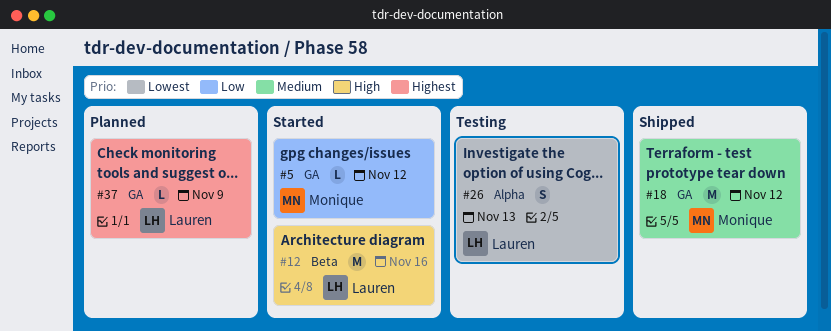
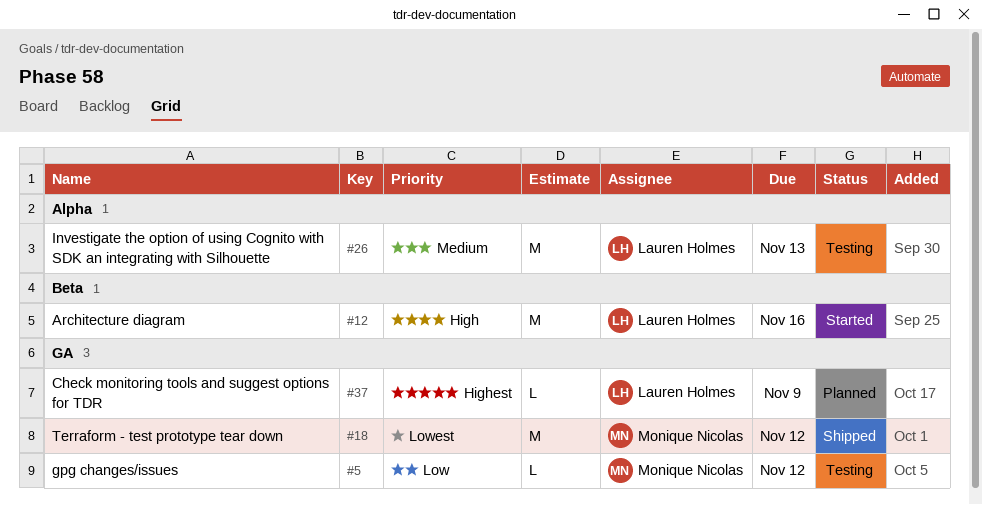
#5, status: Started -> Testing
#18, priority: Medium -> Lowest
#26, priority: Lowest -> Medium
#26, estimate: S -> M

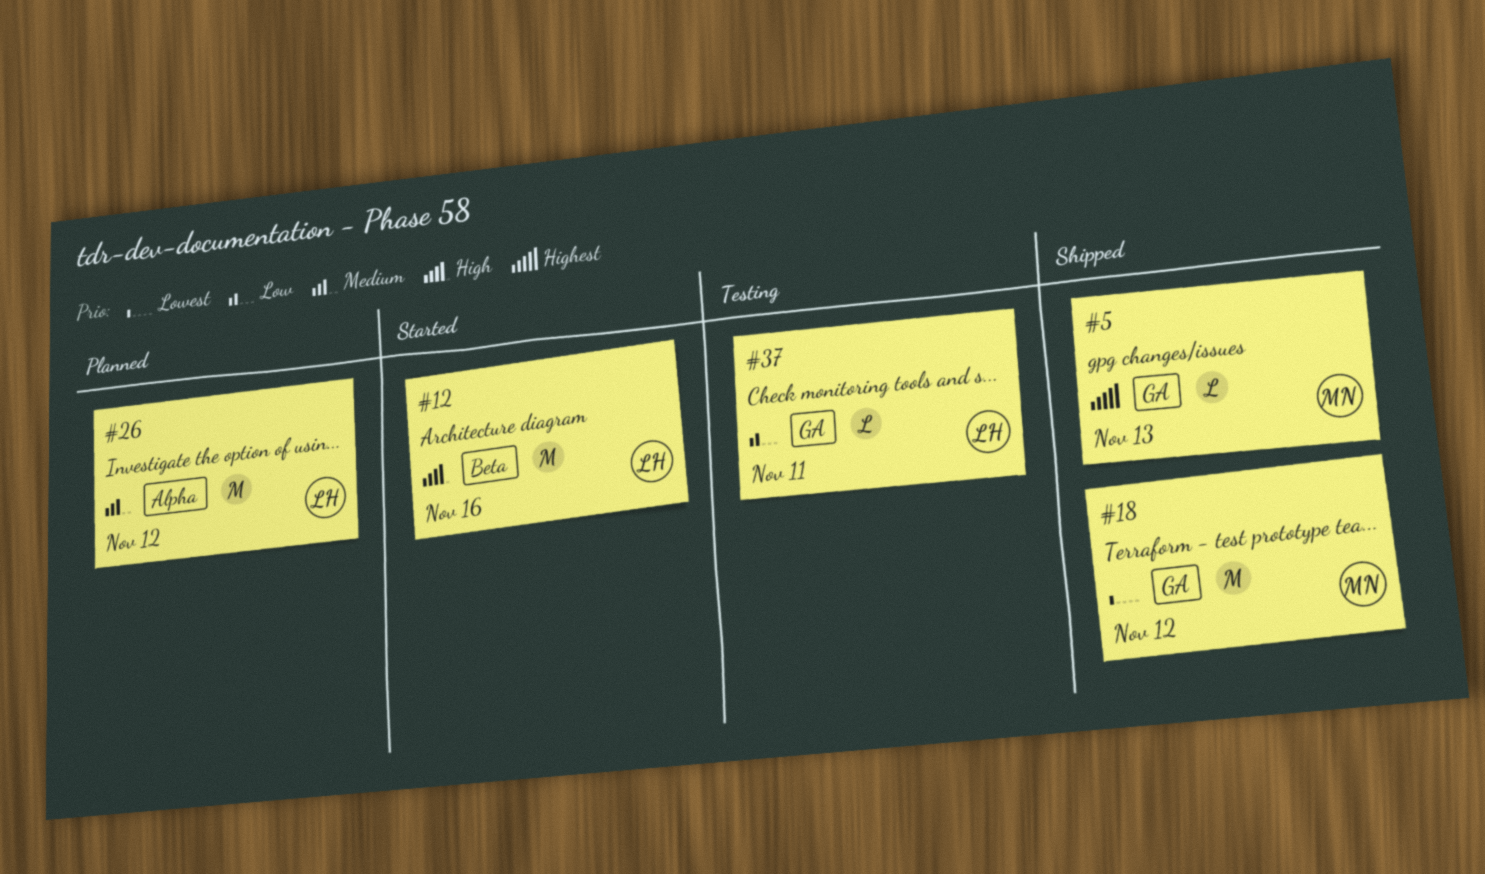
#5, status: Testing -> Shipped
#5, priority: Low -> Highest
#5, due: Nov 12 -> Nov 13
#26, status: Testing -> Planned
#26, due: Nov 13 -> Nov 12
#37, status: Planned -> Testing
#37, priority: Highest -> Low
#37, due: Nov 9 -> Nov 11

